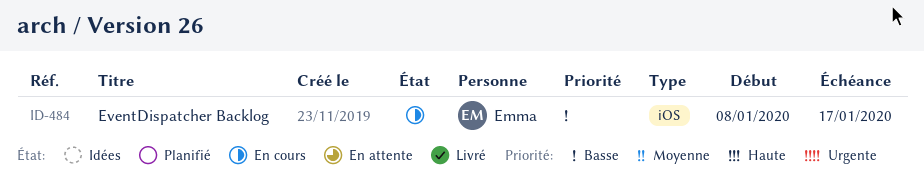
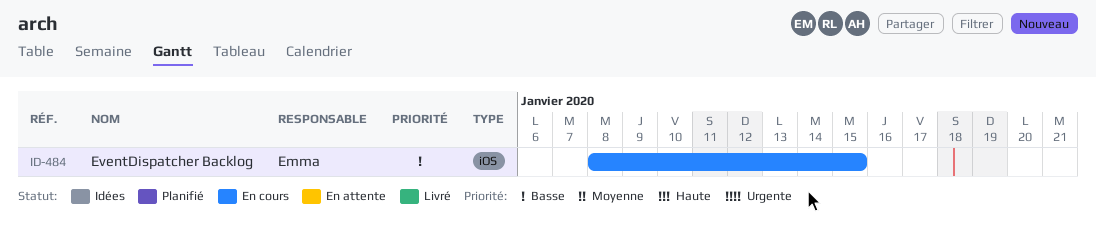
ID-484, due: Jan 17 -> Jan 15

